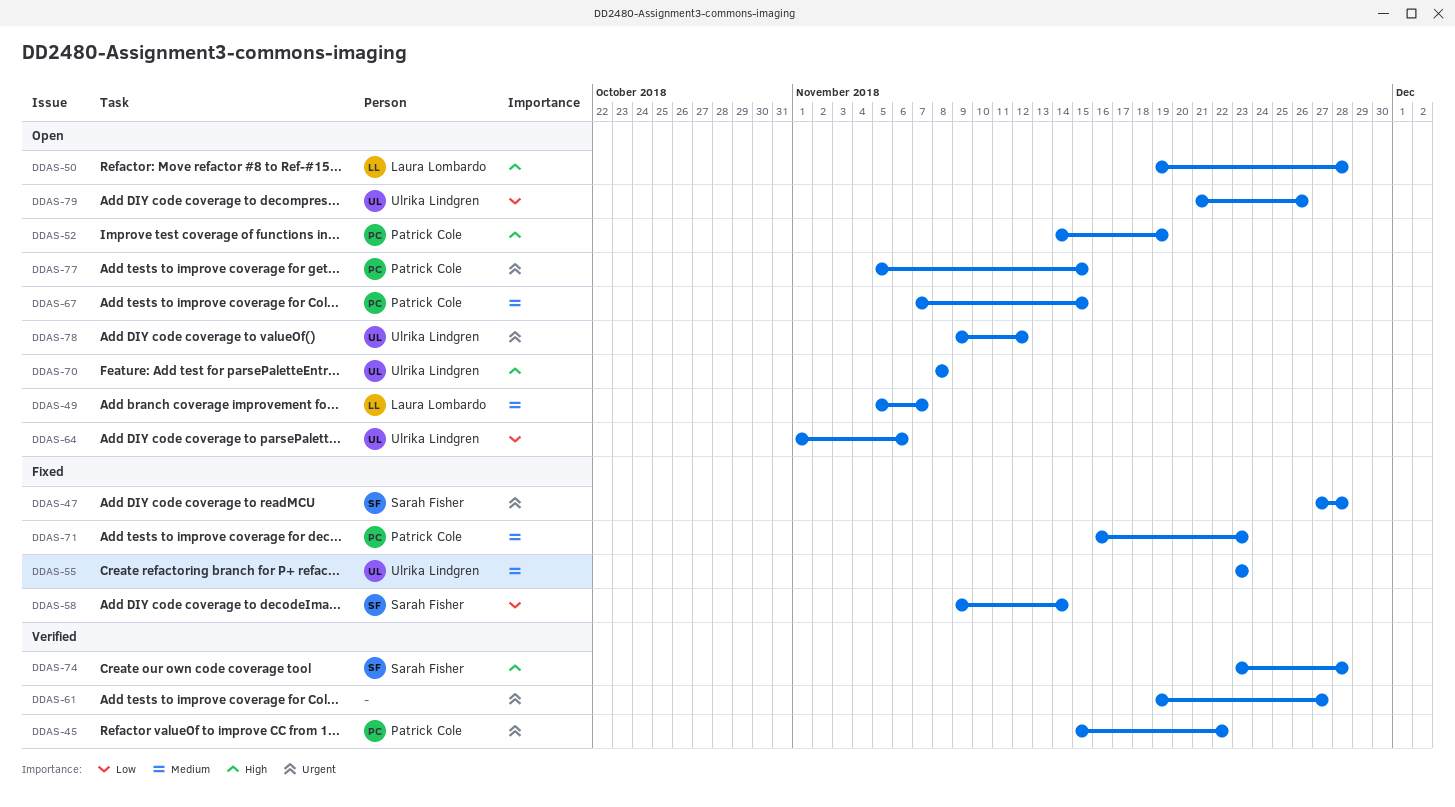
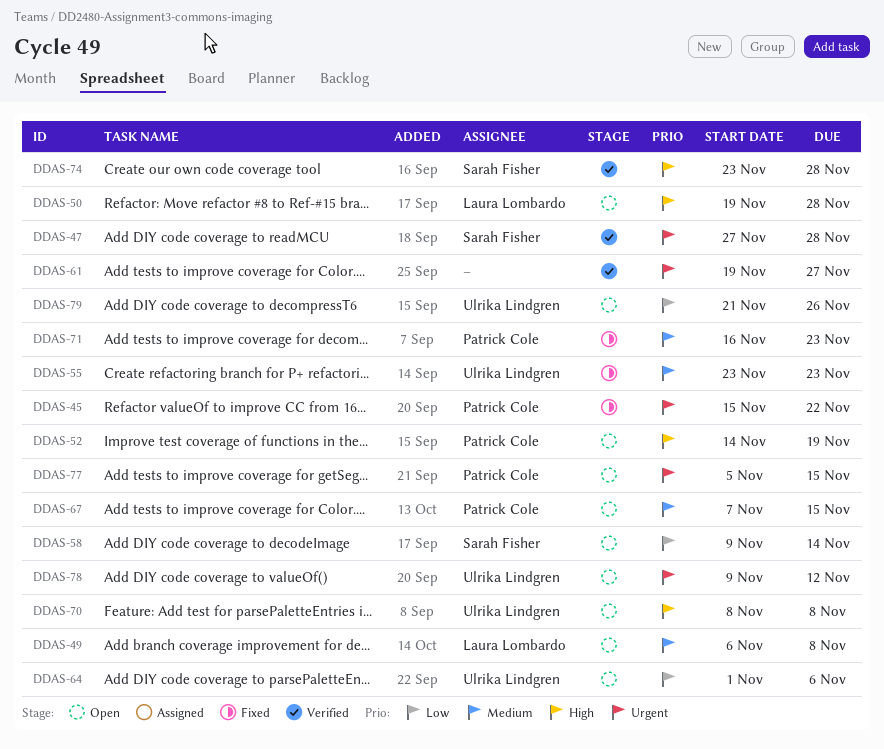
DDAS-45, status: Verified -> Fixed
DDAS-47, status: Fixed -> Verified
DDAS-49, start: Nov 5 -> Nov 6
DDAS-49, due: Nov 7 -> Nov 8
DDAS-58, status: Fixed -> Open

